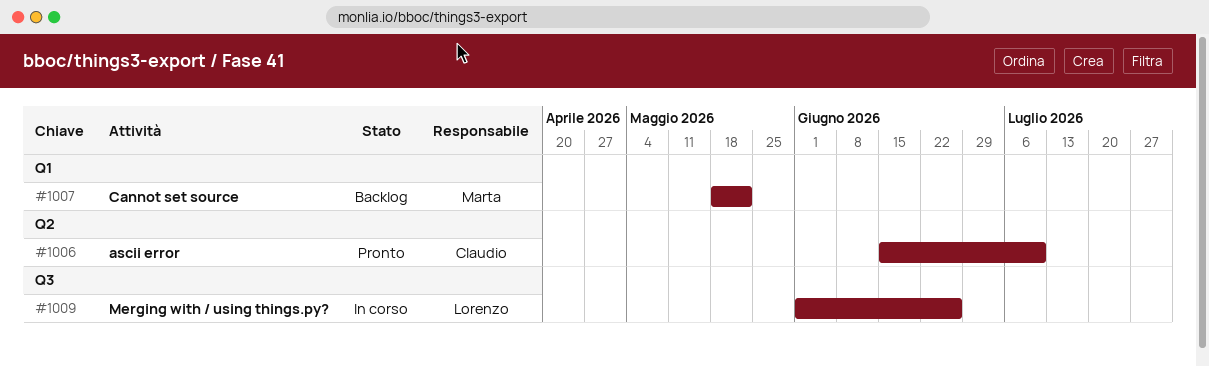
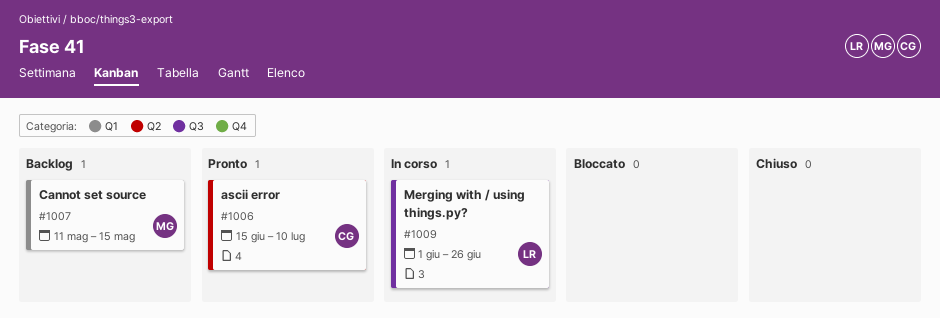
#1007, start: May 18 -> May 11
#1007, due: May 22 -> May 15

